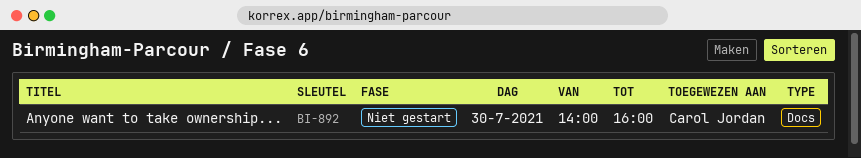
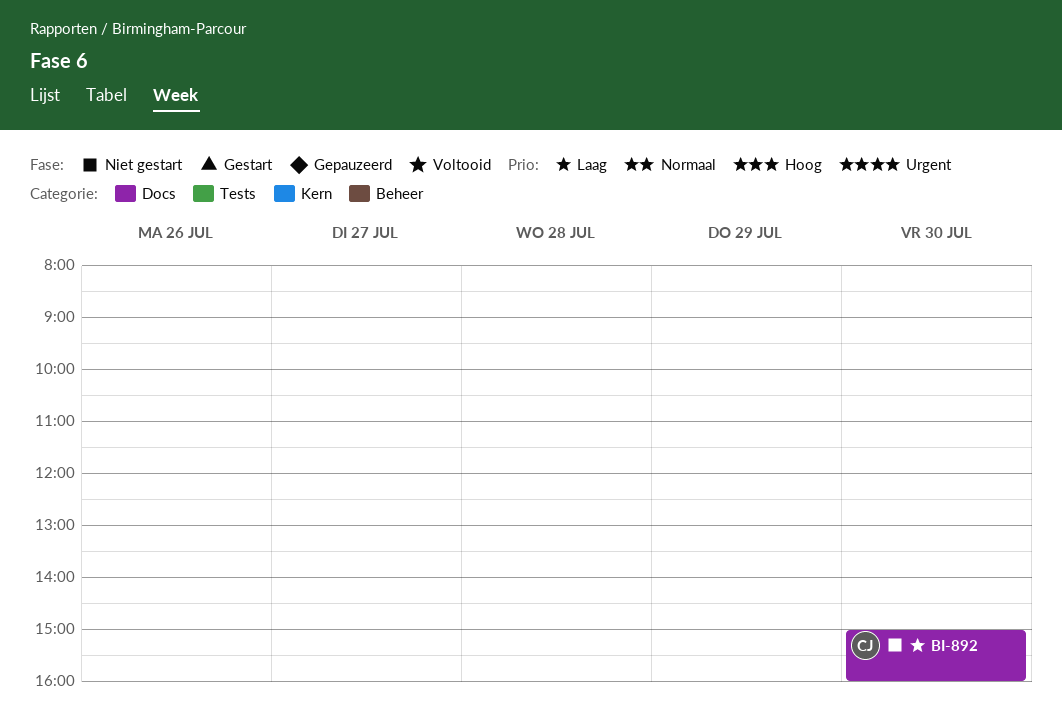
BI-892, begins: 14:00 -> 15:00

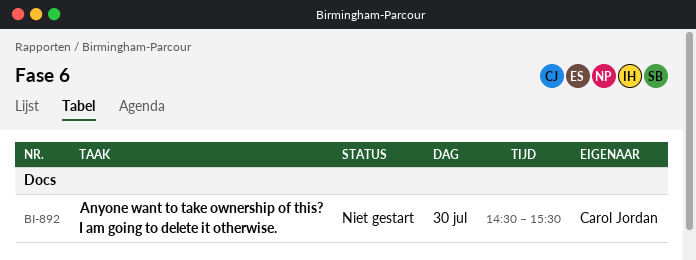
BI-892, begins: 15:00 -> 14:30
BI-892, ends: 16:00 -> 15:30

